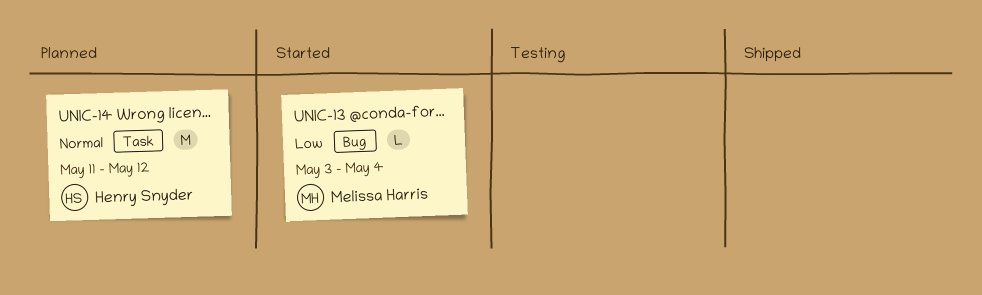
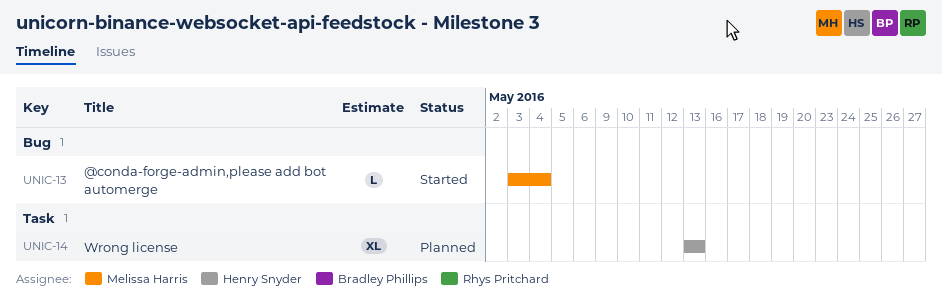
UNIC-14, estimate: M -> XL
UNIC-14, start: May 11 -> May 13
UNIC-14, due: May 12 -> May 13

